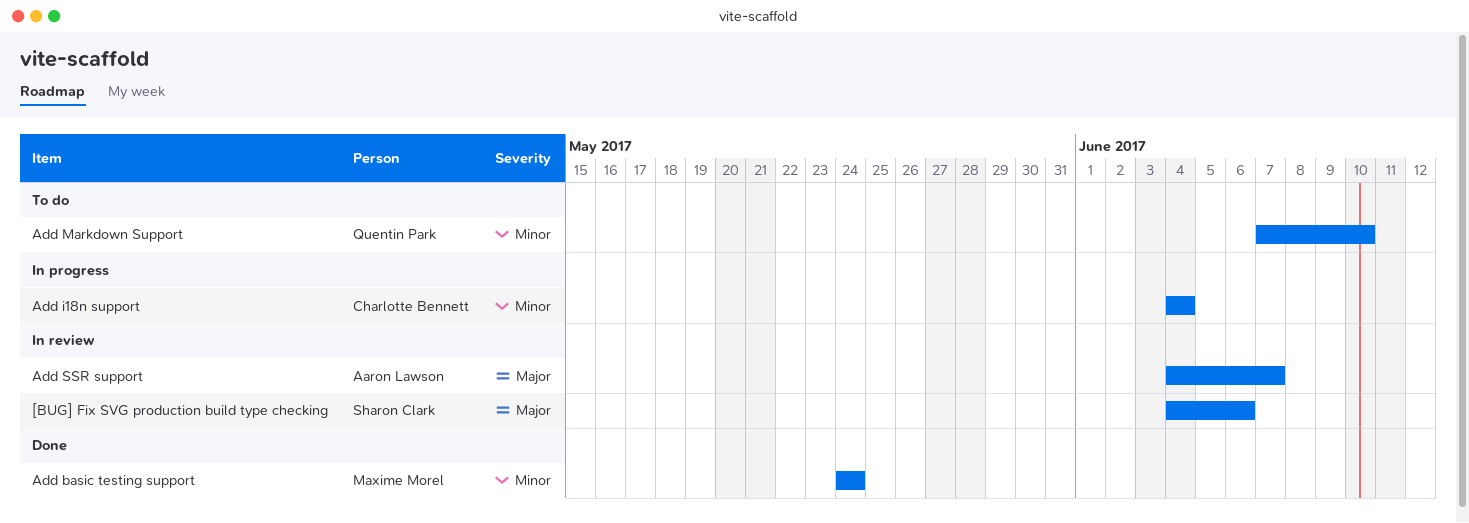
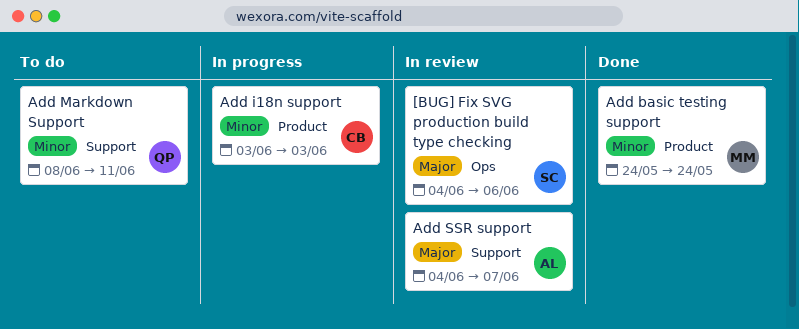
Add i18n support, start: Jun 4 -> Jun 3
Add i18n support, due: Jun 4 -> Jun 3
Add Markdown Support, start: Jun 7 -> Jun 8
Add Markdown Support, due: Jun 10 -> Jun 11

